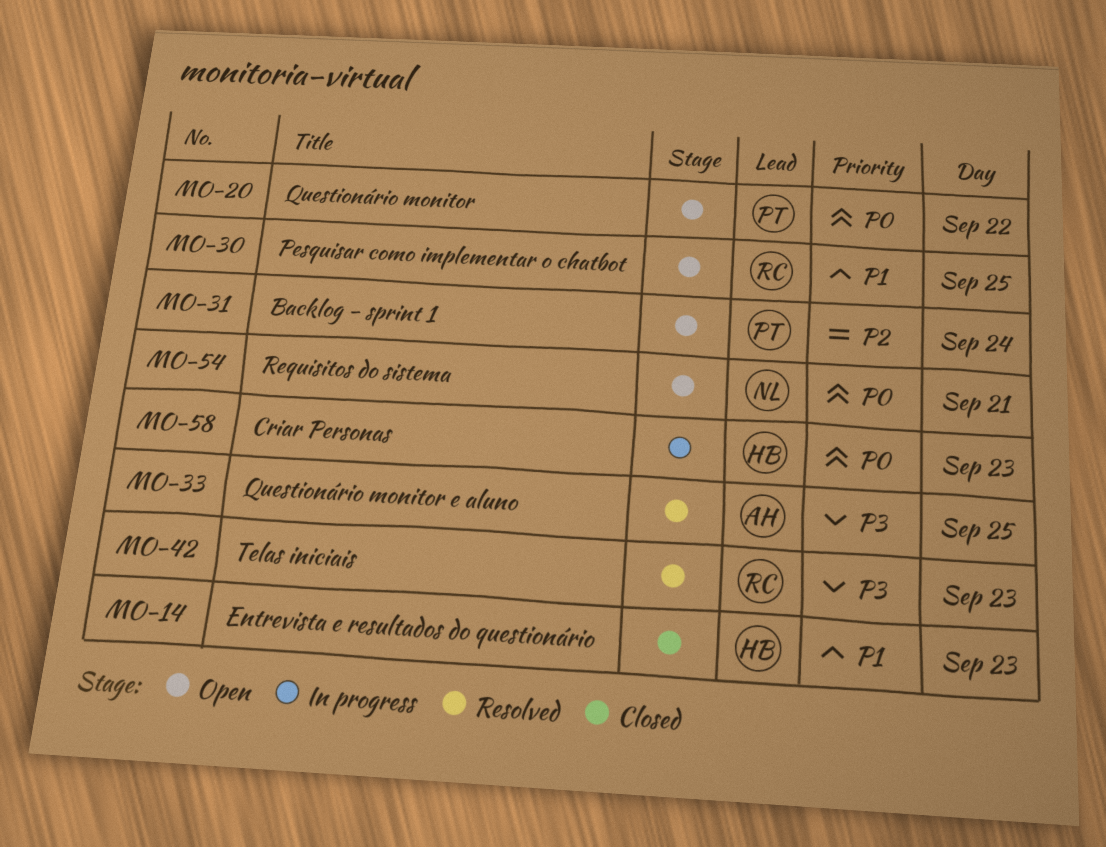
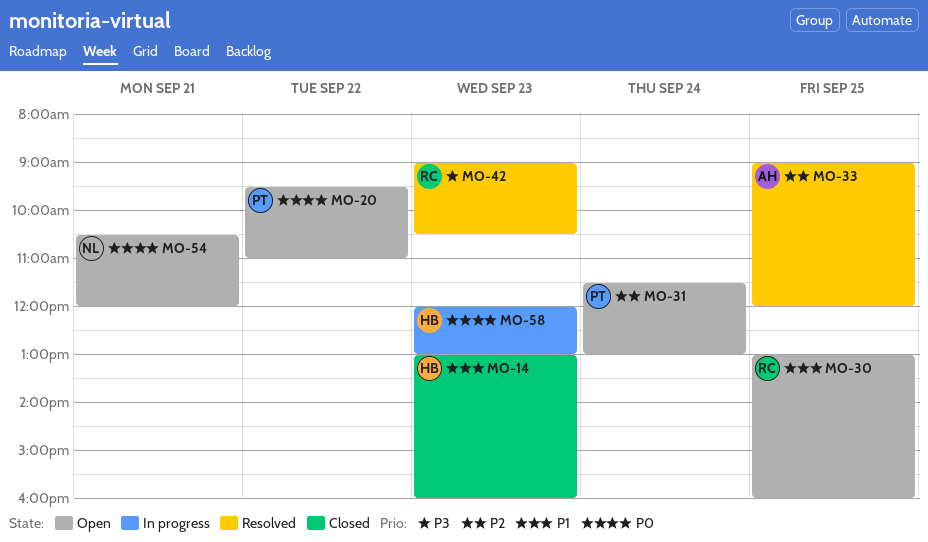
MO-33, priority: P3 -> P2

